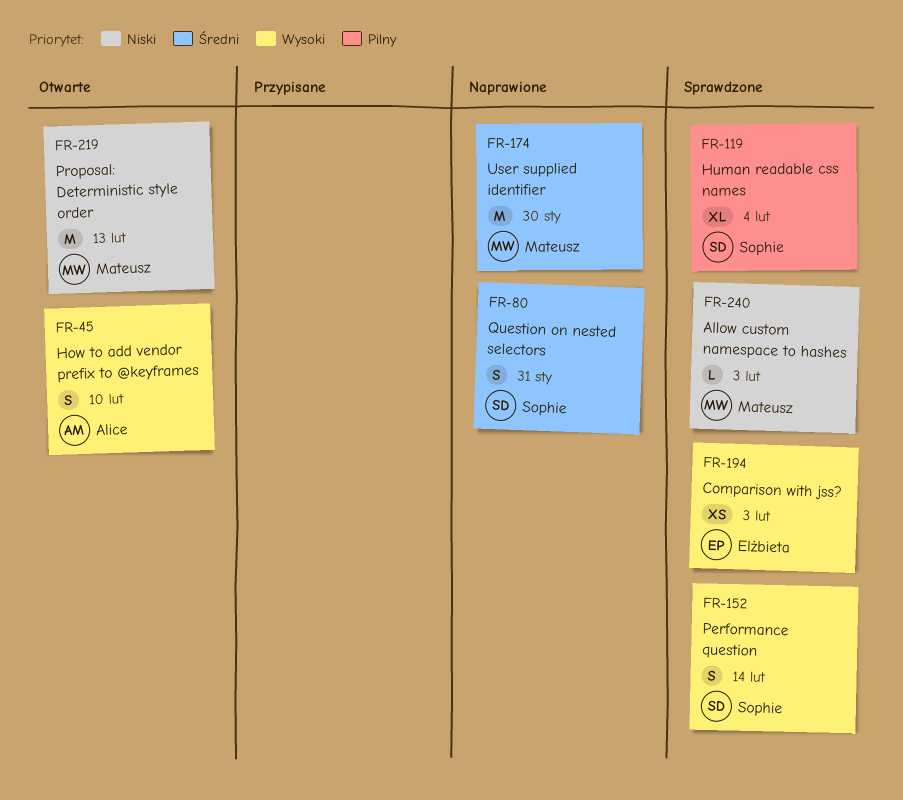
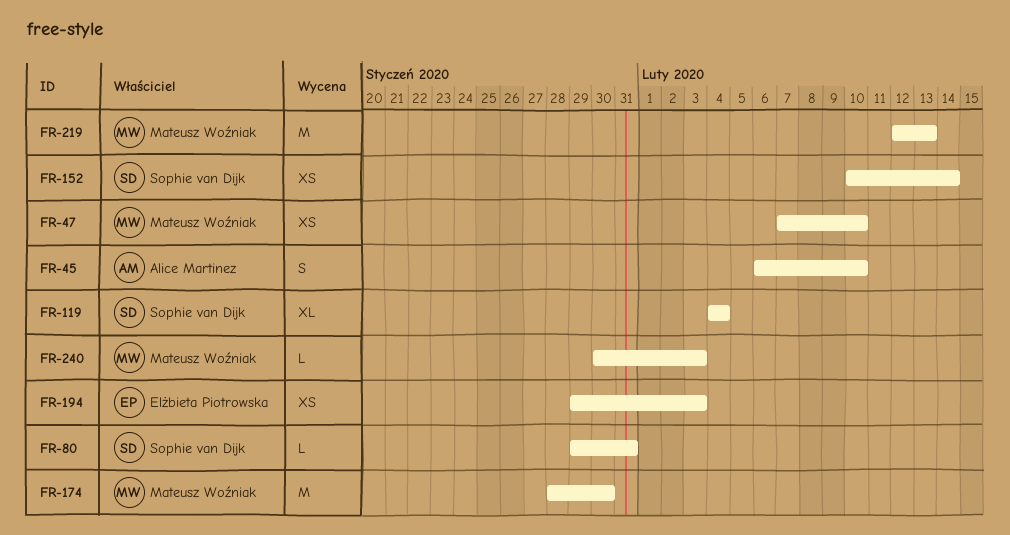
FR-47: none -> present
FR-80, estimate: S -> L
FR-152, estimate: S -> XS

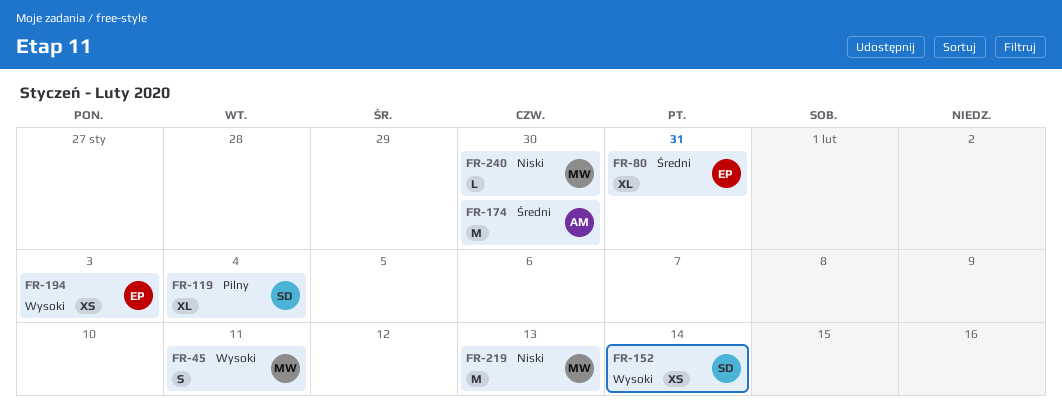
FR-45, owner: Alice Martinez -> Mateusz Woźniak
FR-45, due: Feb 10 -> Feb 11
FR-47: present -> none
FR-80, owner: Sophie van Dijk -> Elżbieta Piotrowska
FR-80, estimate: L -> XL
FR-174, owner: Mateusz Woźniak -> Alice Martinez
FR-240, due: Feb 3 -> Jan 30

